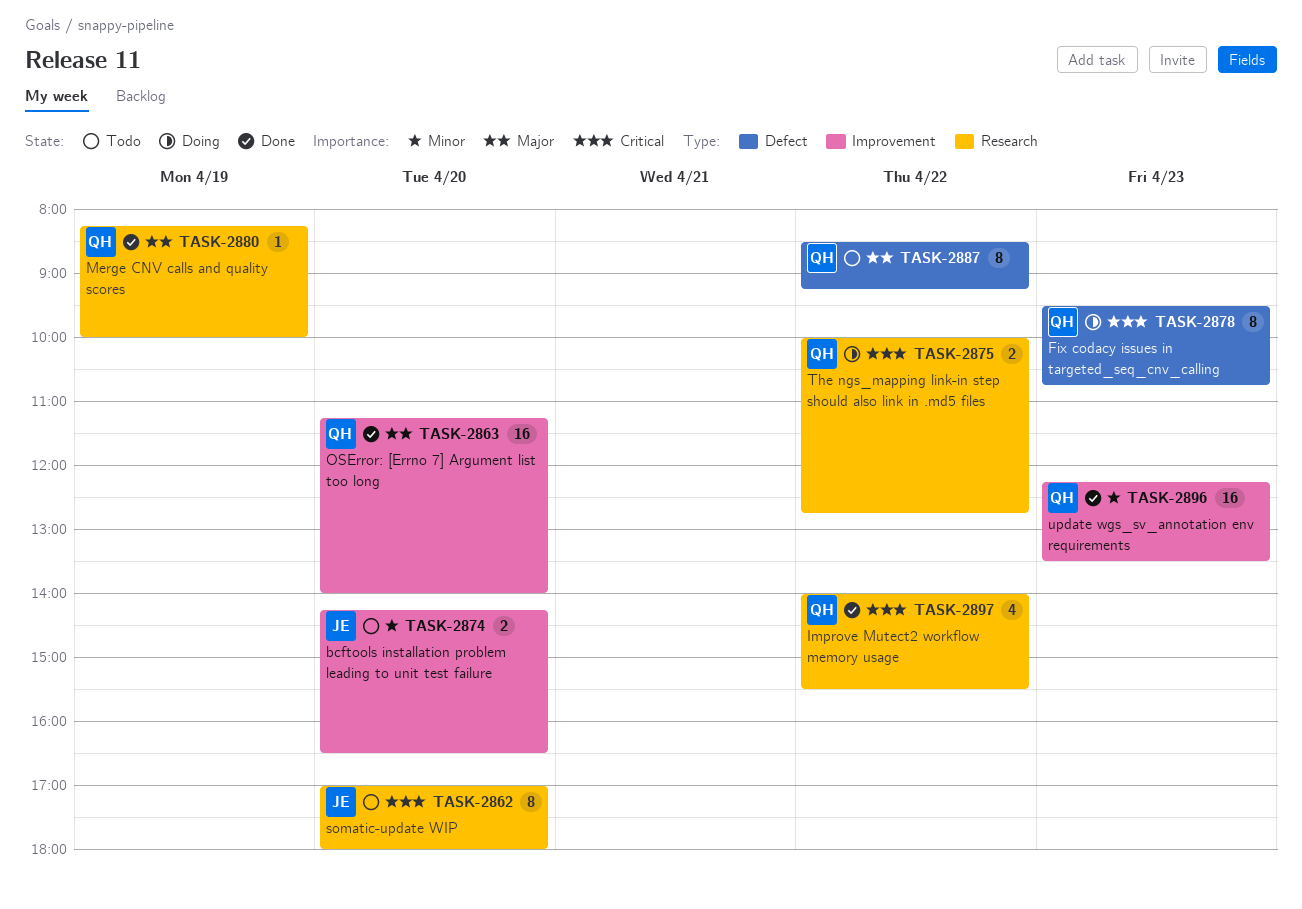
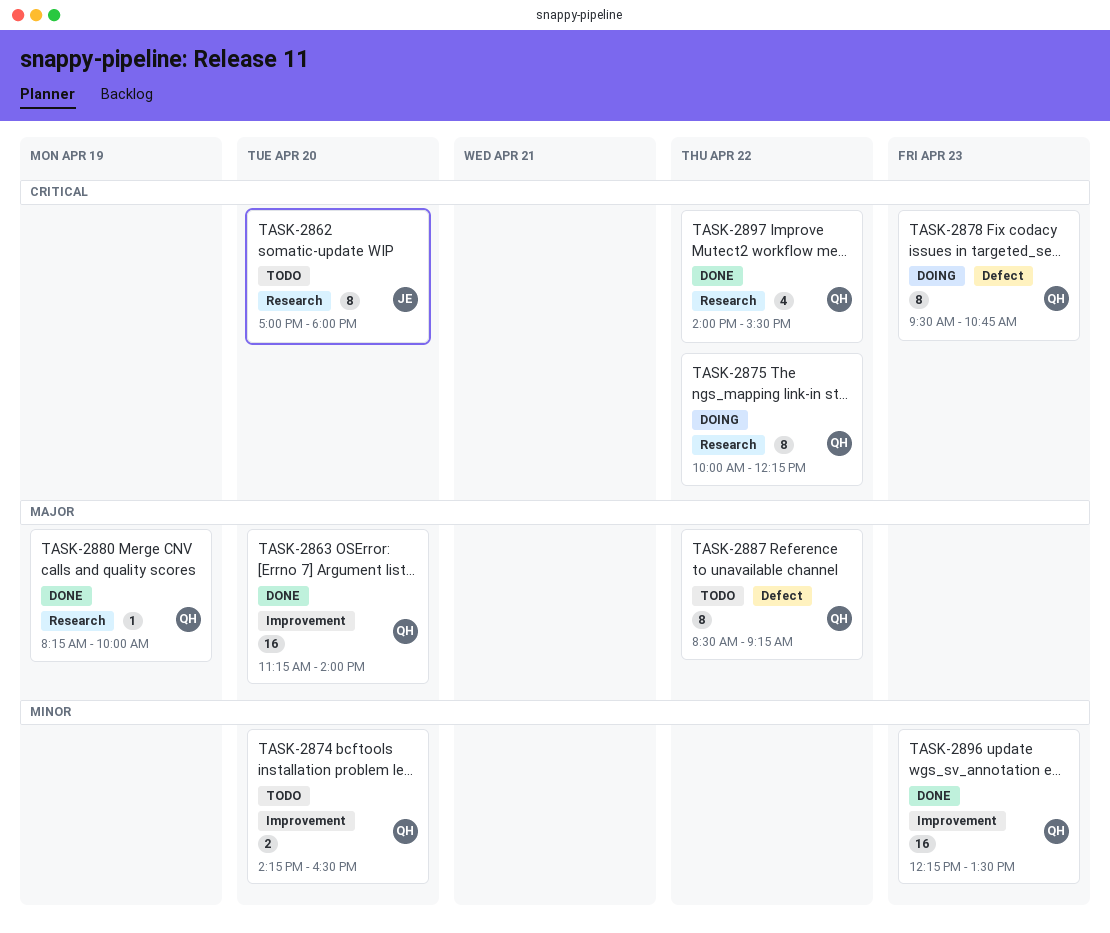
TASK-2874, owner: JE -> QH
TASK-2875, estimate: 2 -> 8
TASK-2875, ends: 12:45 -> 12:15

